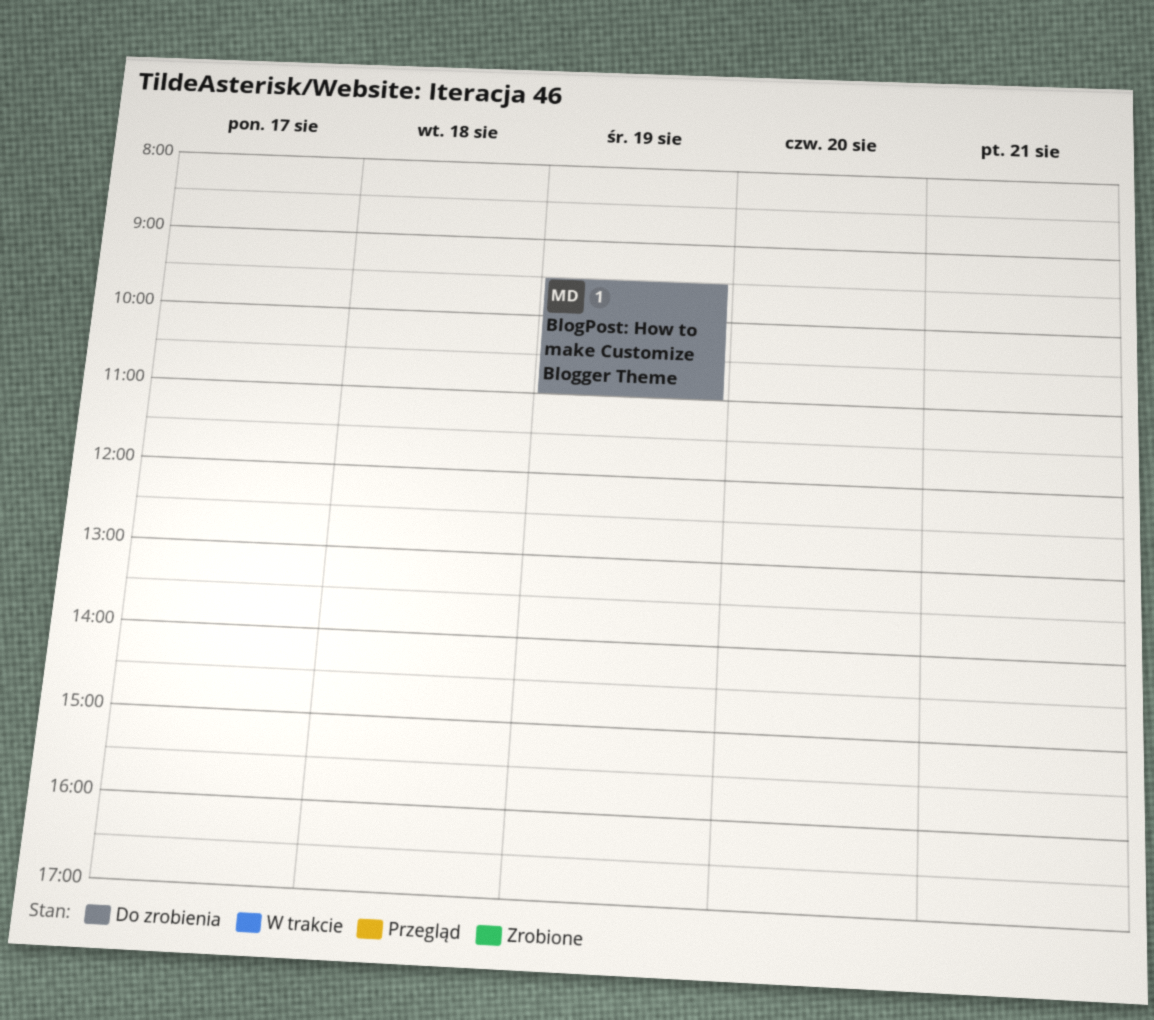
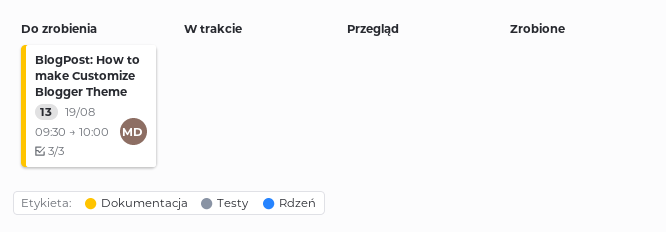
BlogPost: How to make Customize Blogger Theme, estimate: 1 -> 13
BlogPost: How to make Customize Blogger Theme, ends: 11:00 -> 10:00

